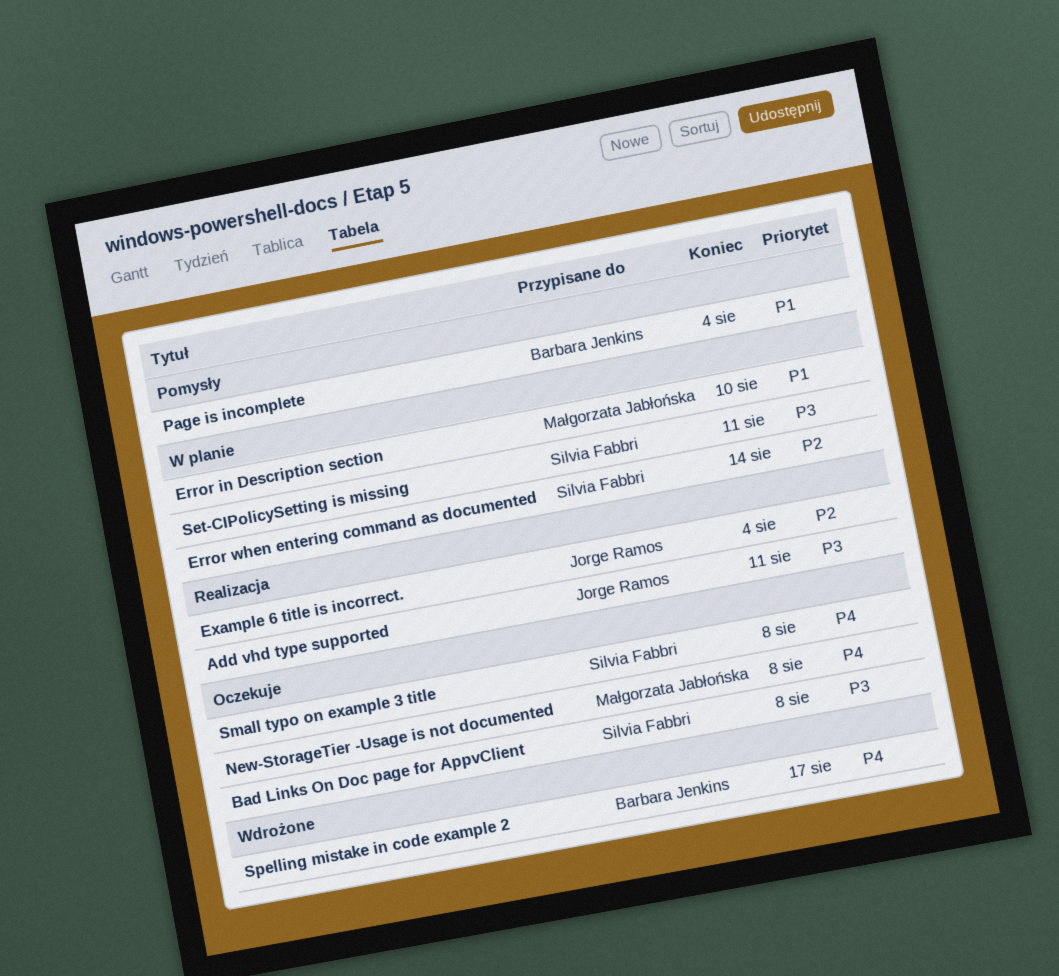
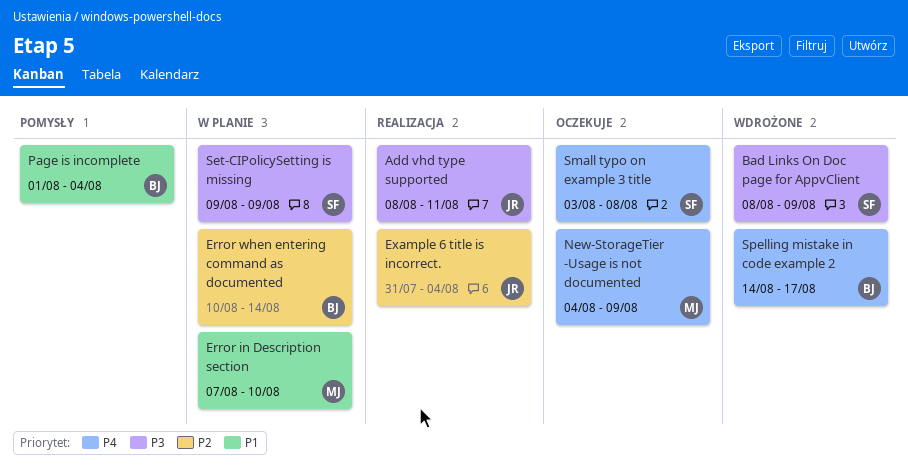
Bad Links On Doc page for AppvClient, status: Oczekuje -> Wdrożone
Bad Links On Doc page for AppvClient, due: Aug 8 -> Aug 9
Error when entering command as documented, owner: Silvia Fabbri -> Barbara Jenkins
New-StorageTier -Usage is not documented, due: Aug 8 -> Aug 9
Set-CIPolicySetting is missing, due: Aug 11 -> Aug 9

